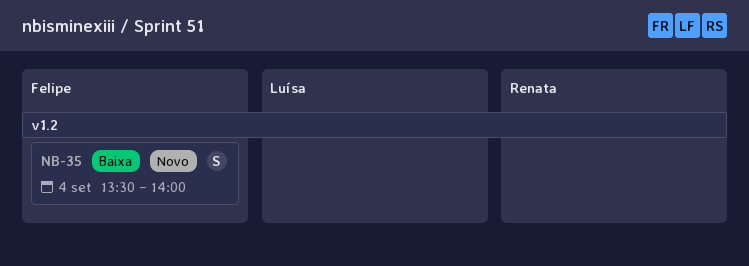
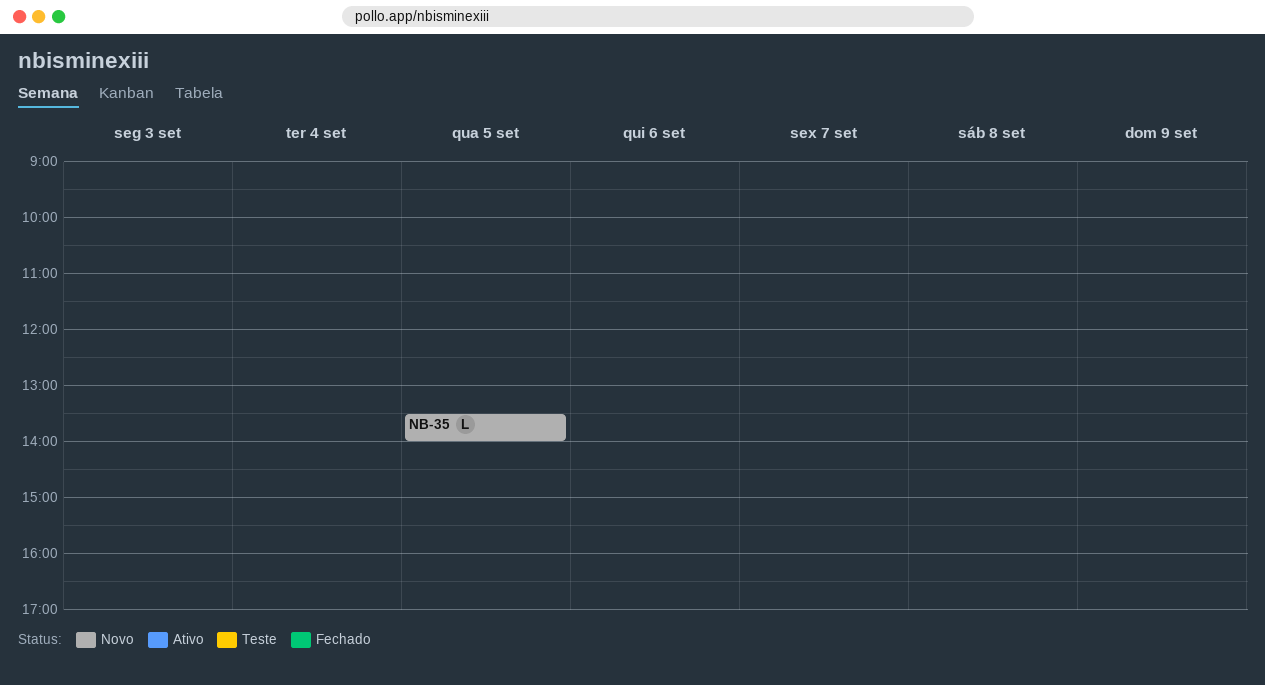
NB-35, estimate: S -> L
NB-35, day: Sep 4 -> Sep 5

